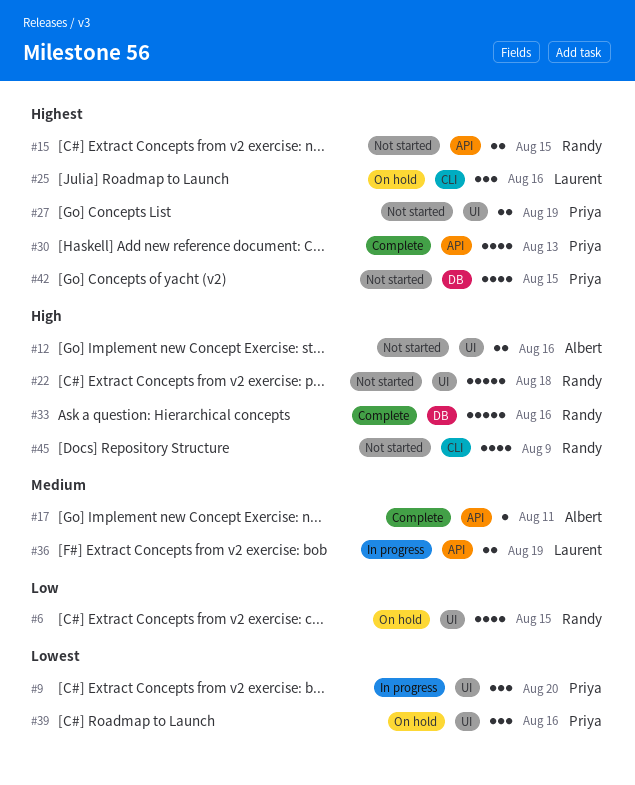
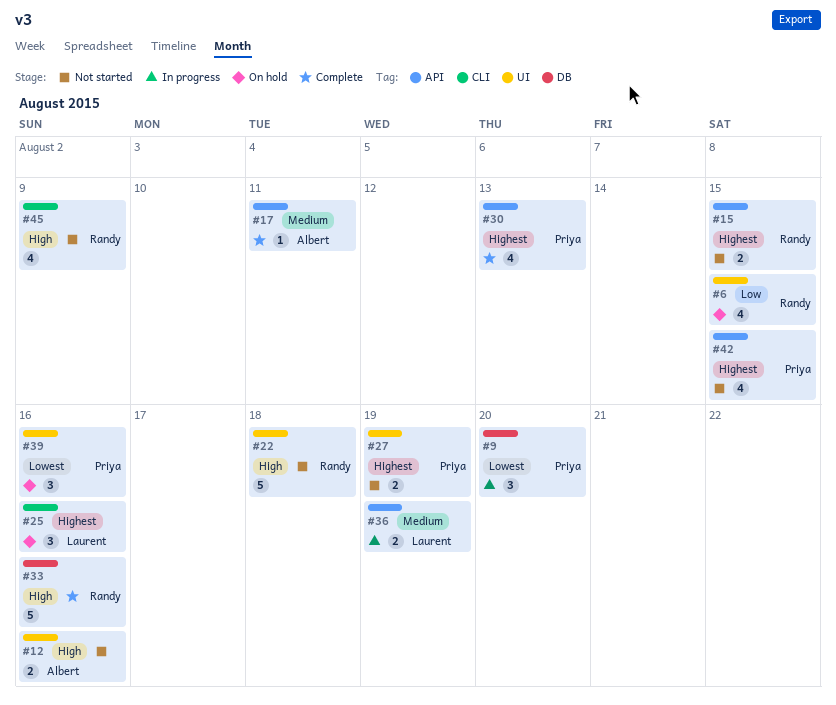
#9, label: UI -> DB
#42, label: DB -> API

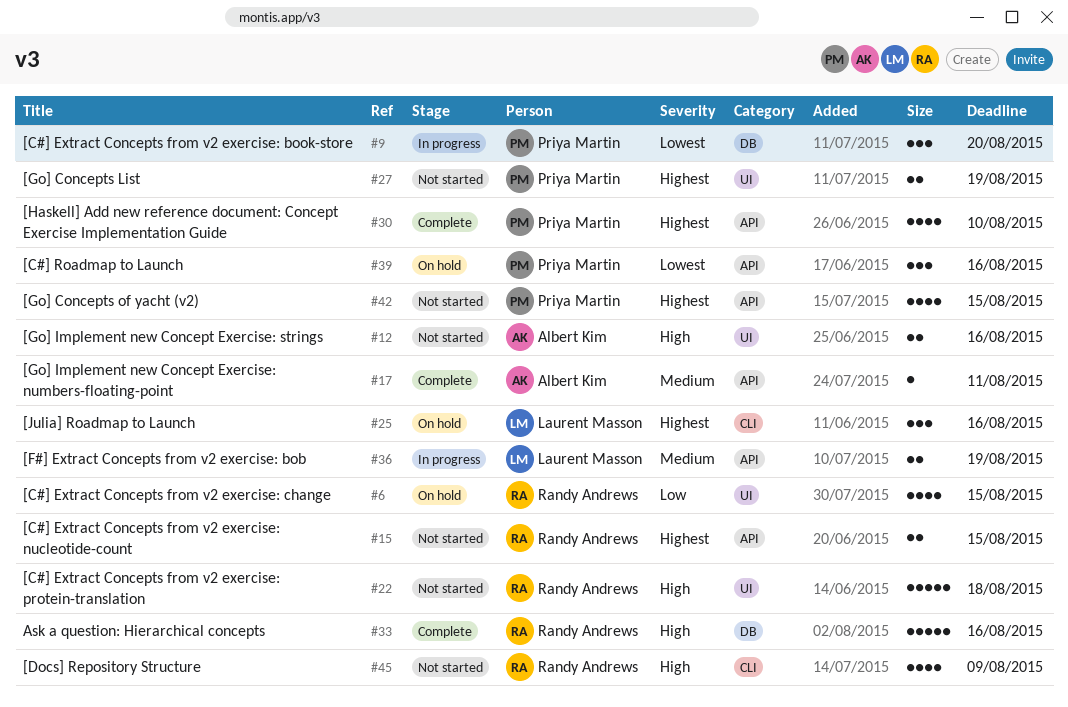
#30, due: Aug 13 -> Aug 10
#39, label: UI -> API

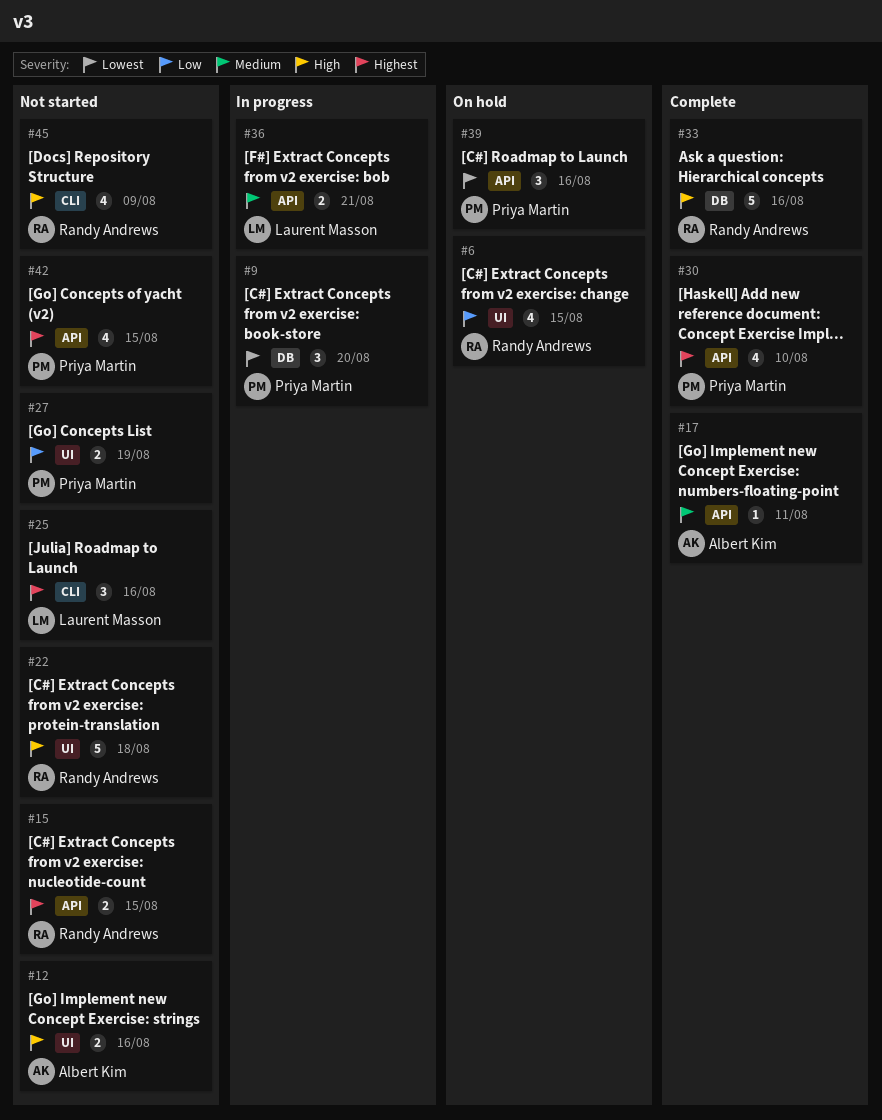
#25, status: On hold -> Not started
#27, priority: Highest -> Low
#36, due: Aug 19 -> Aug 21

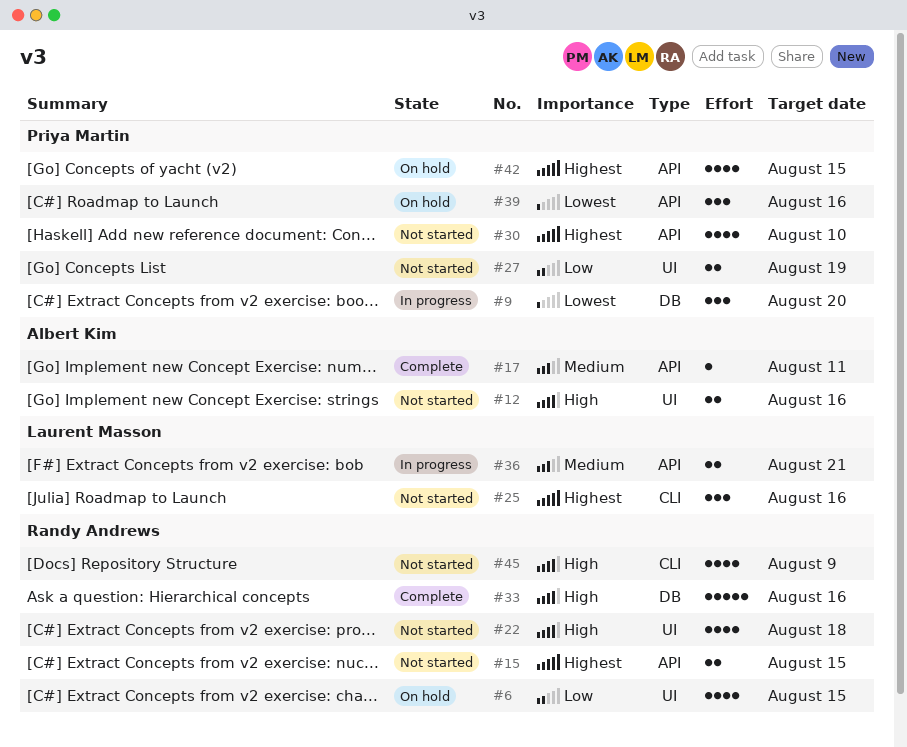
#22, estimate: 5 -> 4
#30, status: Complete -> Not started
#42, status: Not started -> On hold

